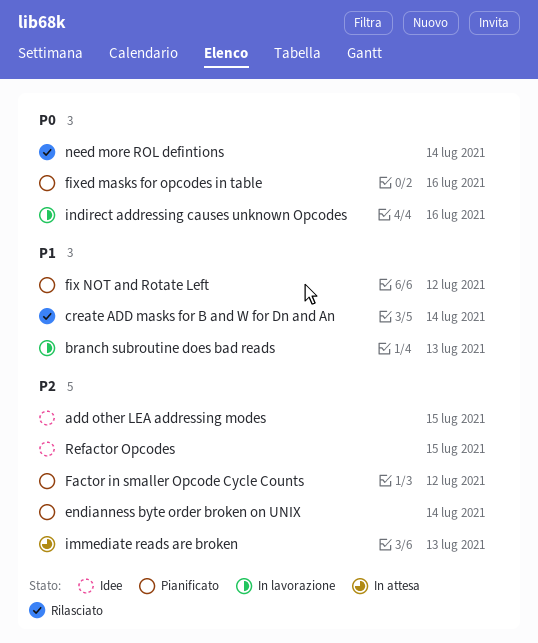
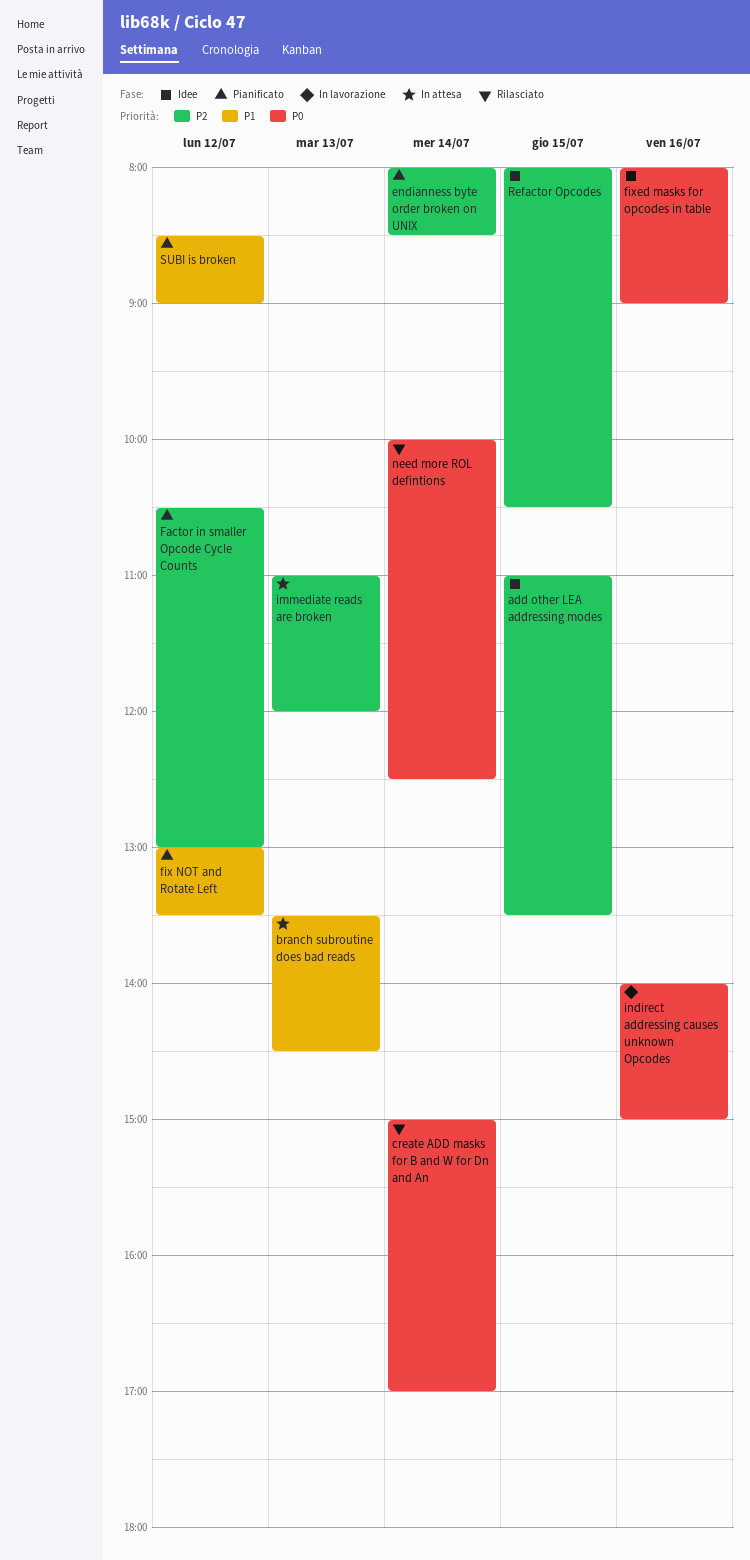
branch subroutine does bad reads, status: In lavorazione -> In attesa
create ADD masks for B and W for Dn and An, priority: P1 -> P0
fixed masks for opcodes in table, status: Pianificato -> Idee
SUBI is broken: none -> present

